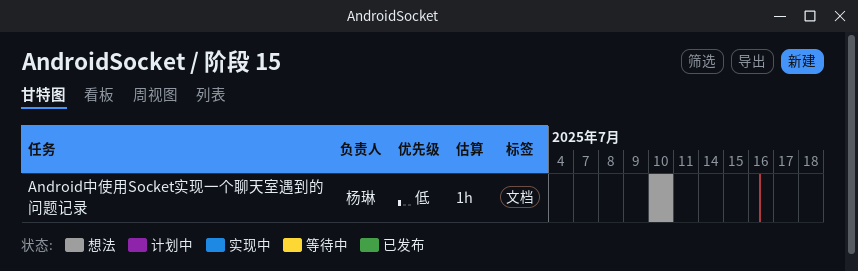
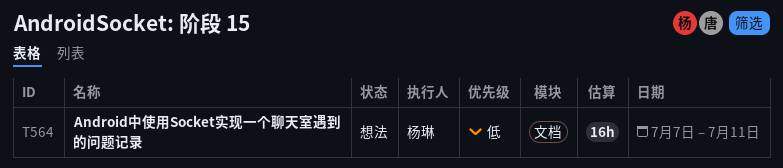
Android中使用Socket实现一个聊天室遇到的问题记录, estimate: 1h -> 16h
Android中使用Socket实现一个聊天室遇到的问题记录, start: Jul 10 -> Jul 7
Android中使用Socket实现一个聊天室遇到的问题记录, due: Jul 10 -> Jul 11

